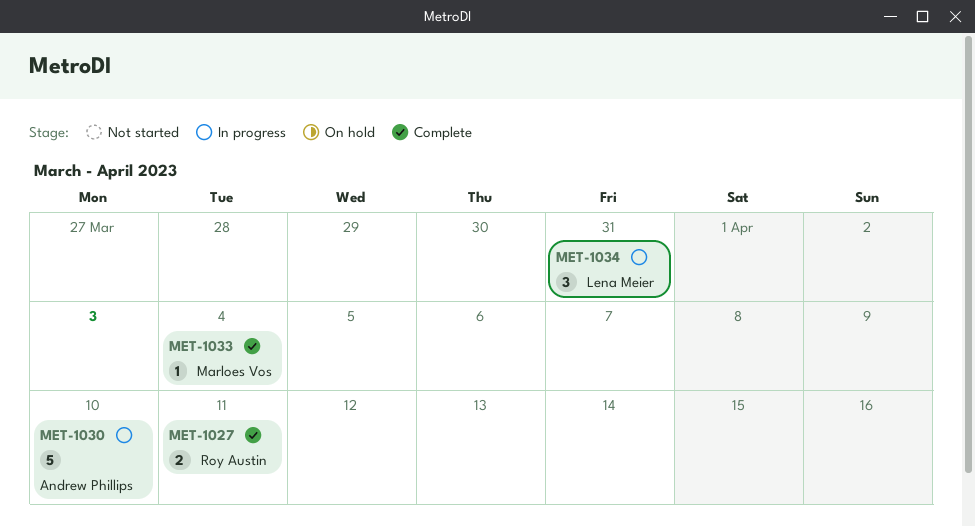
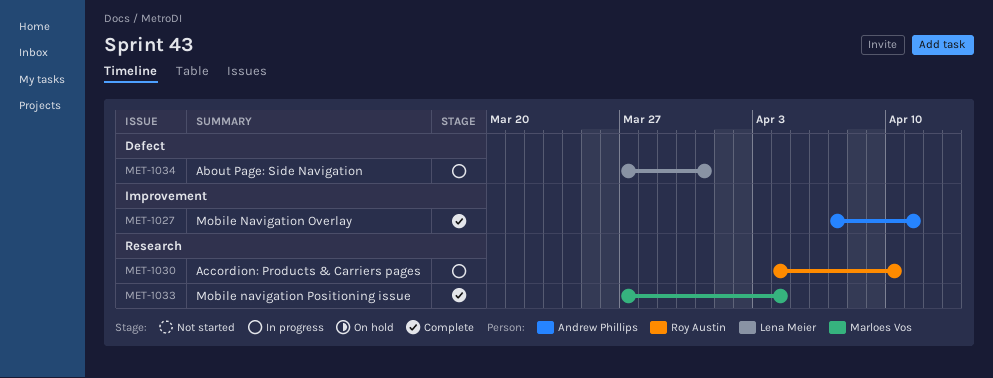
MET-1027, owner: Roy Austin -> Andrew Phillips
MET-1030, owner: Andrew Phillips -> Roy Austin

